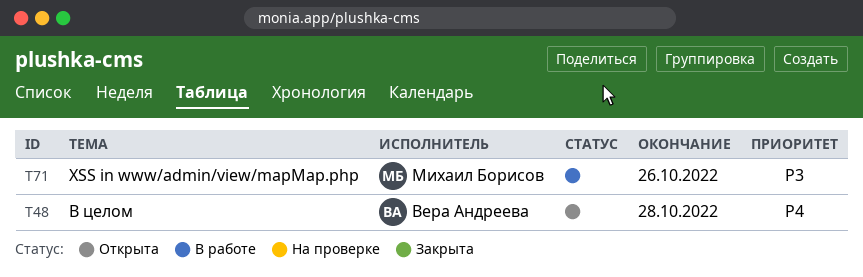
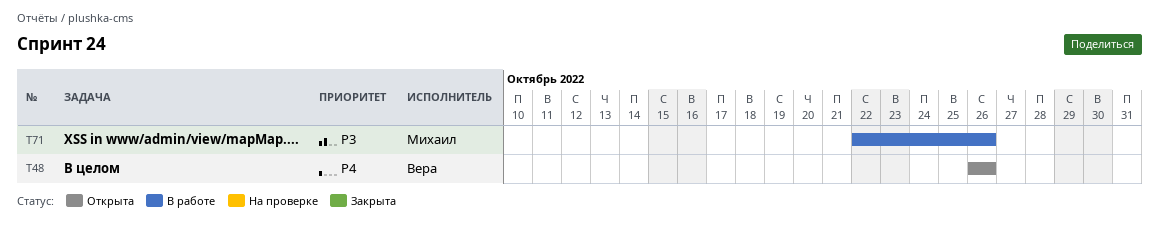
T48, due: Oct 28 -> Oct 26

